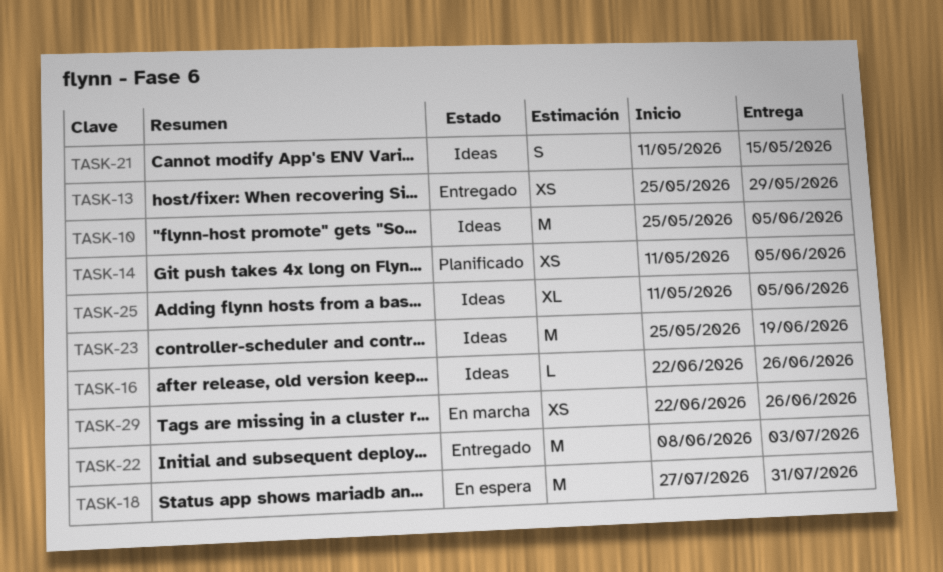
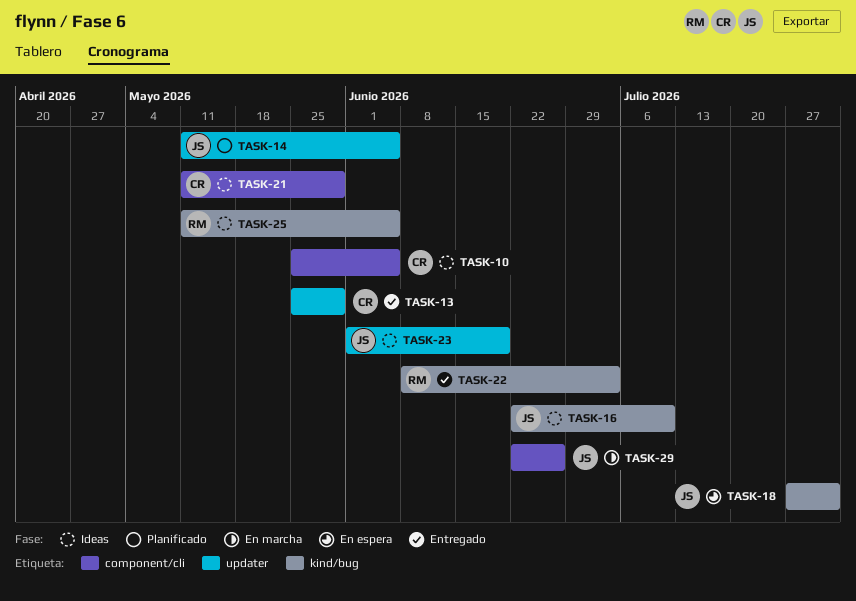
TASK-16, due: Jun 26 -> Jul 10
TASK-21, due: May 15 -> May 29
TASK-23, start: May 25 -> Jun 1

